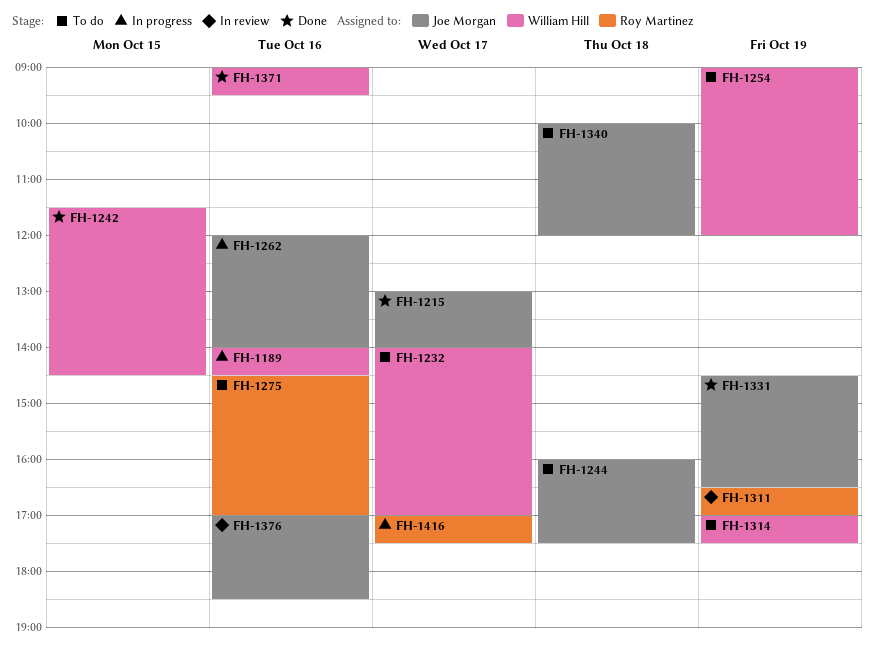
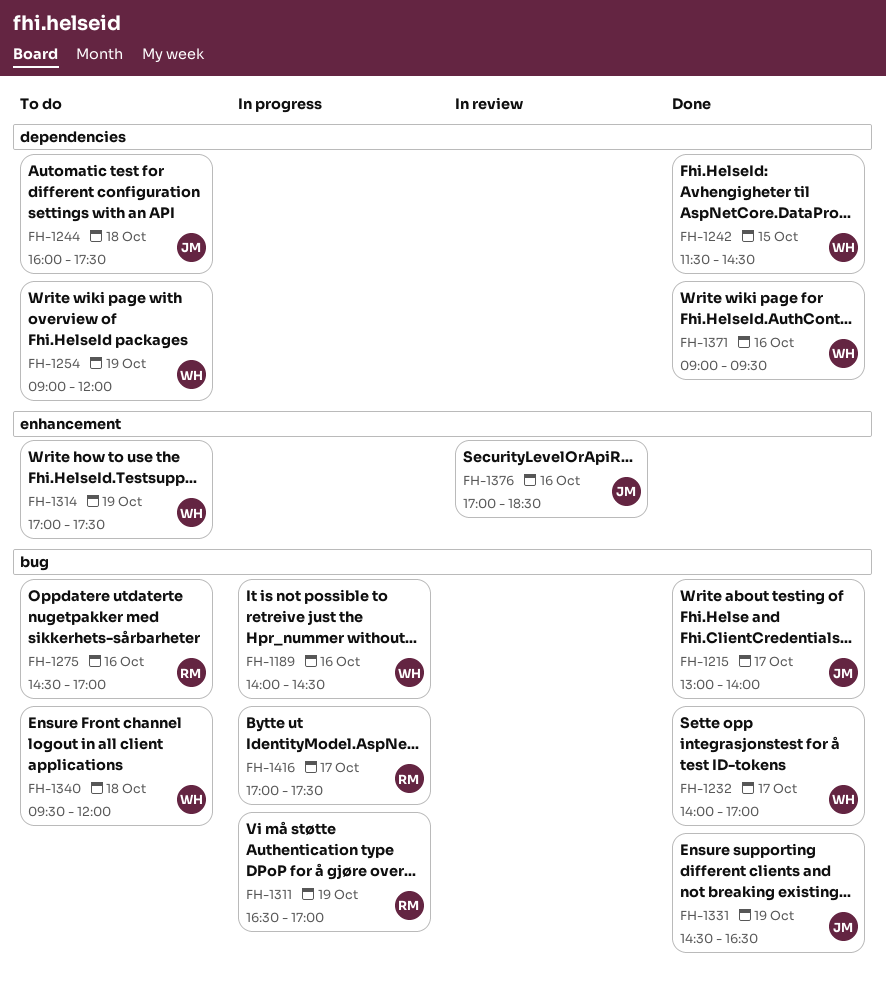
FH-1232, status: To do -> Done
FH-1262: present -> none
FH-1311, status: In review -> In progress
FH-1340, owner: Joe Morgan -> William Hill
FH-1340, begins: 10:00 -> 09:30

